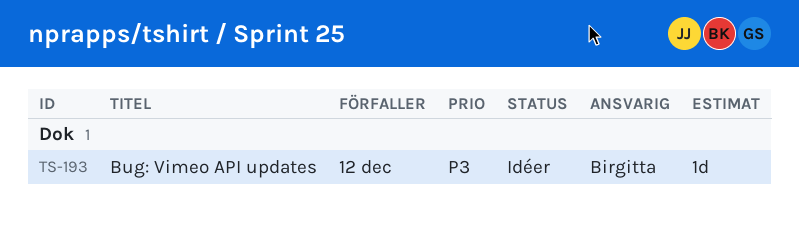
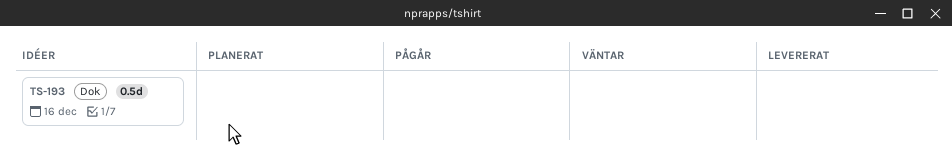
TS-193, estimate: 1d -> 0.5d
TS-193, due: Dec 12 -> Dec 16

